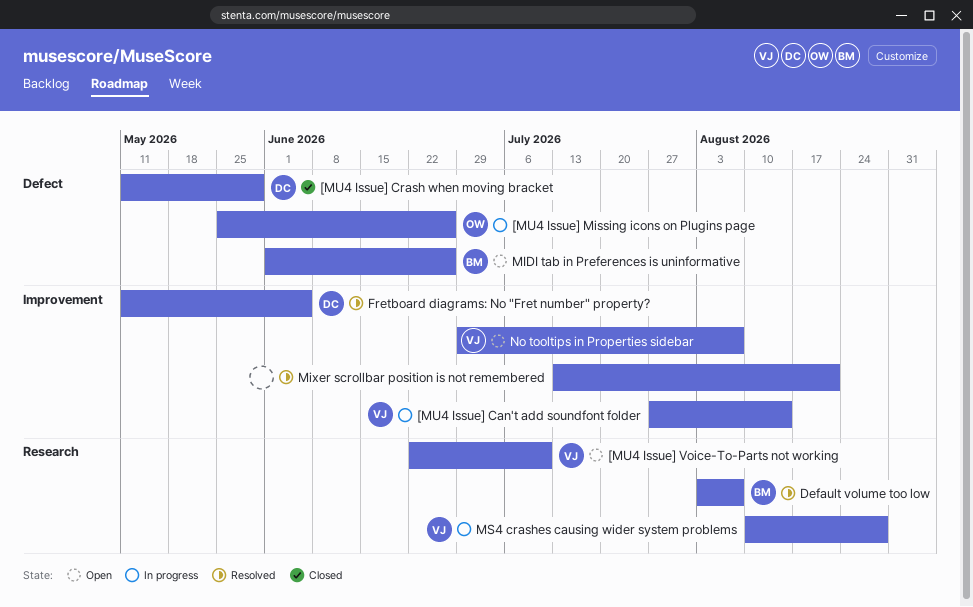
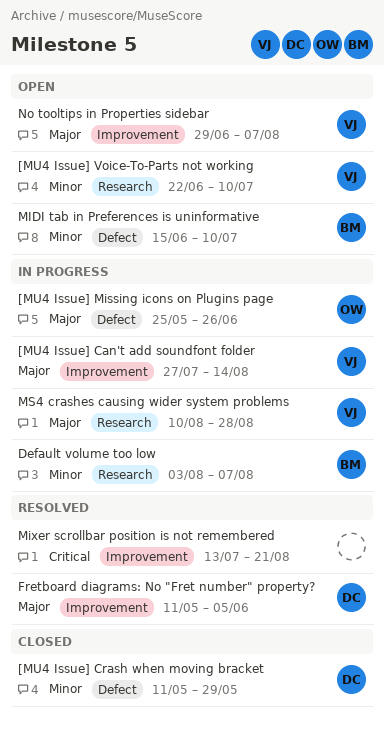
Default volume too low, status: Resolved -> In progress
MIDI tab in Preferences is uninformative, start: Jun 1 -> Jun 15
MIDI tab in Preferences is uninformative, due: Jun 26 -> Jul 10

